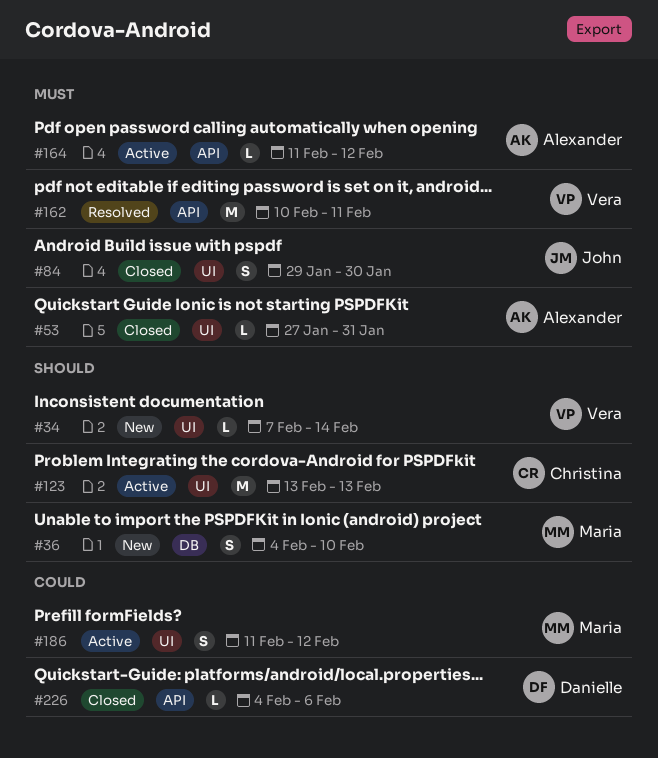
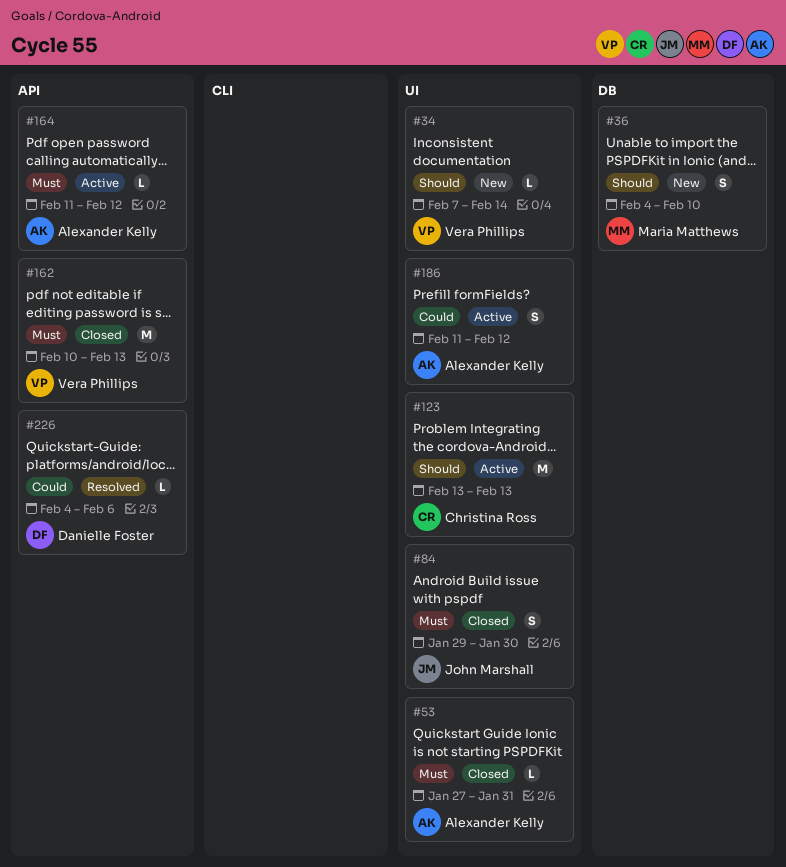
#162, status: Resolved -> Closed
#162, due: Feb 11 -> Feb 13
#186, owner: Maria Matthews -> Alexander Kelly
#226, status: Closed -> Resolved

